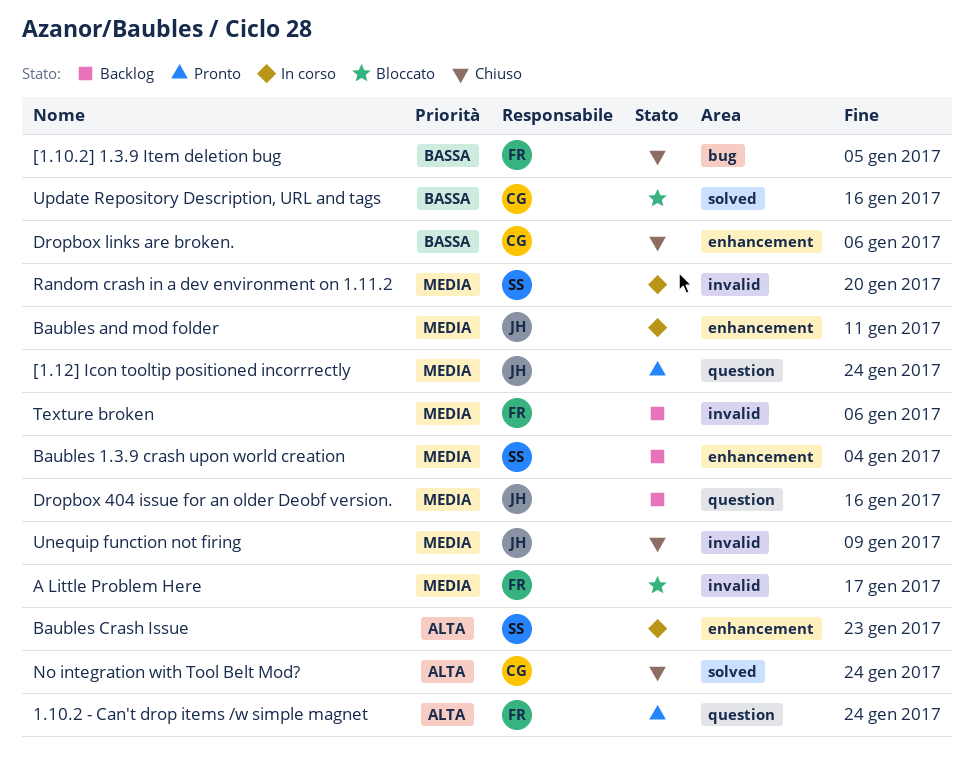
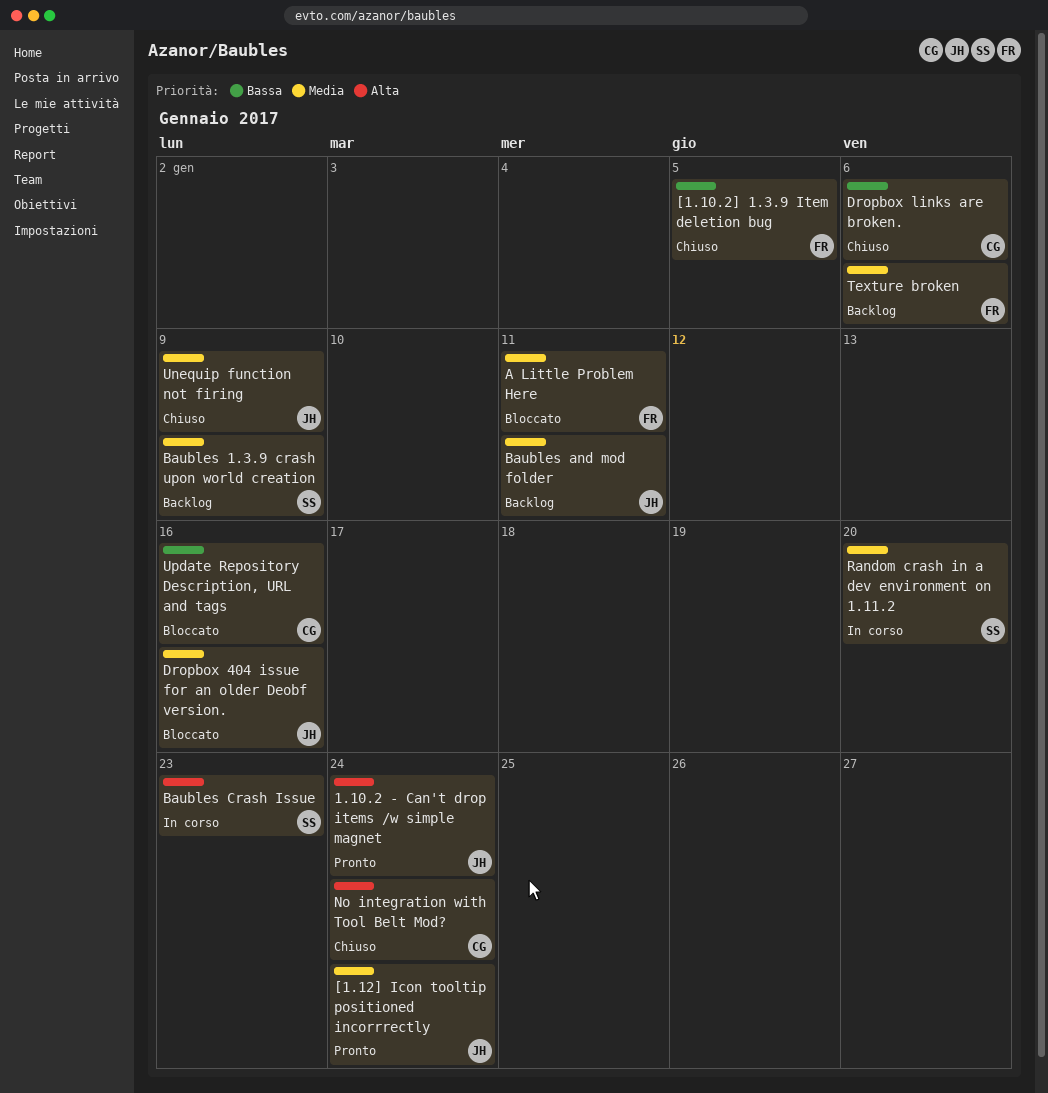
1.10.2 - Can't drop items /w simple magnet, owner: FR -> JH
A Little Problem Here, due: Jan 17 -> Jan 11
Baubles 1.3.9 crash upon world creation, due: Jan 4 -> Jan 9
Baubles and mod folder, status: In corso -> Backlog
Dropbox 404 issue for an older Deobf version., status: Backlog -> Bloccato

